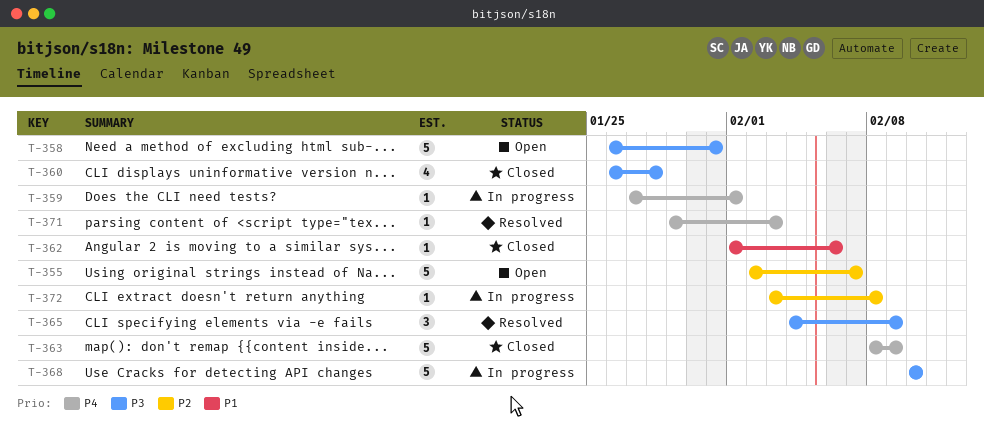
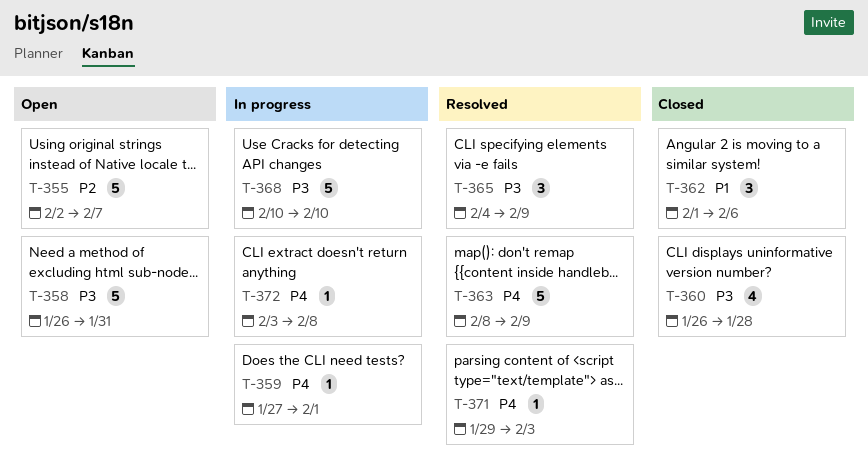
T-362, estimate: 1 -> 3
T-363, status: Closed -> Resolved
T-372, priority: P2 -> P4

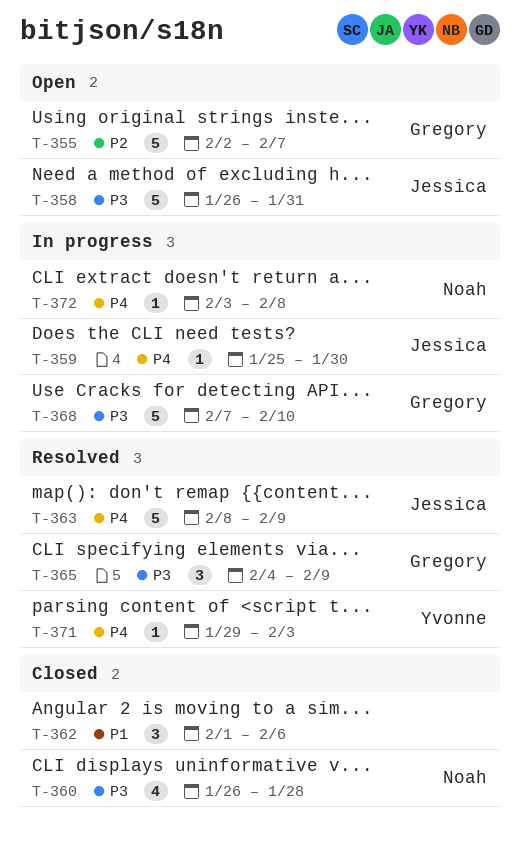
T-359, start: Jan 27 -> Jan 25
T-359, due: Feb 1 -> Jan 30
T-368, start: Feb 10 -> Feb 7

